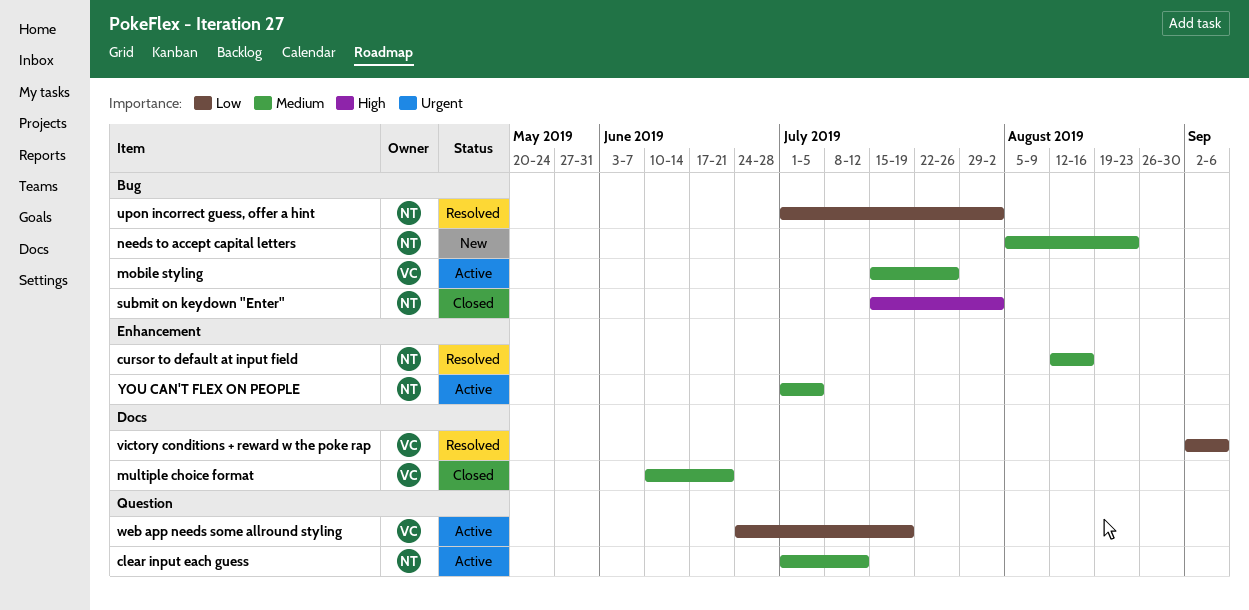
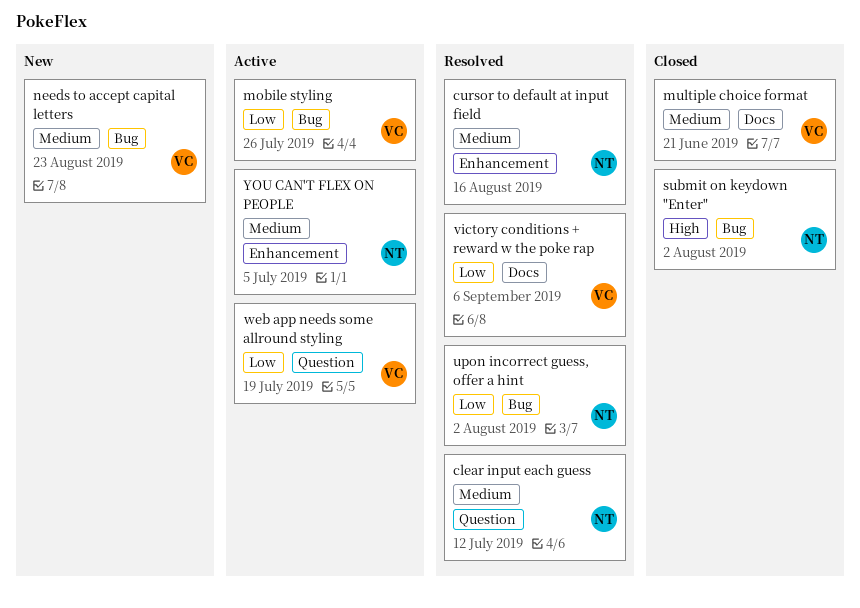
clear input each guess, status: Active -> Resolved
mobile styling, priority: Medium -> Low
needs to accept capital letters, owner: NT -> VC

